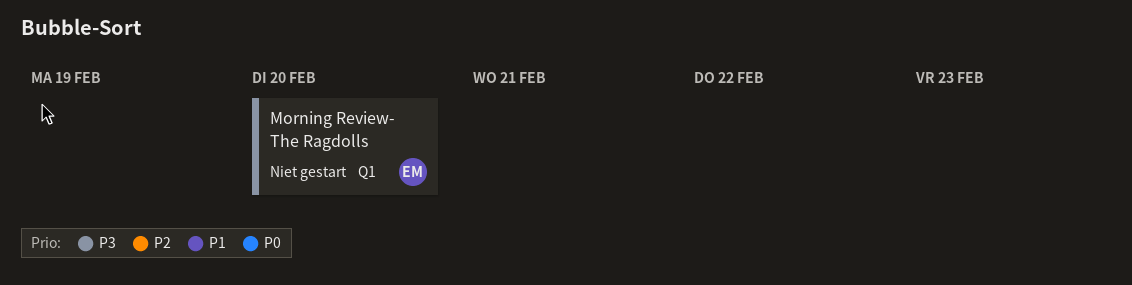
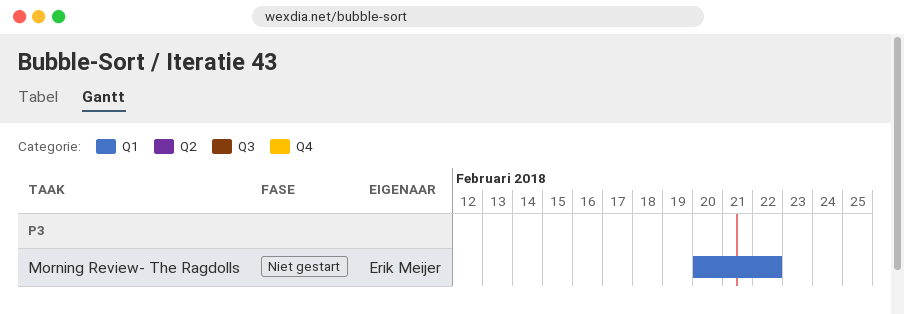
Morning Review- The Ragdolls, due: Feb 20 -> Feb 22

